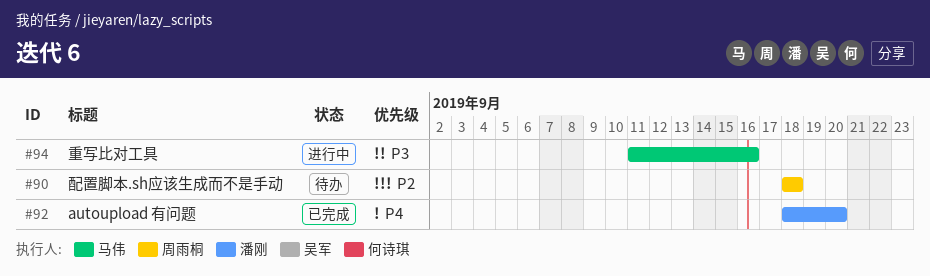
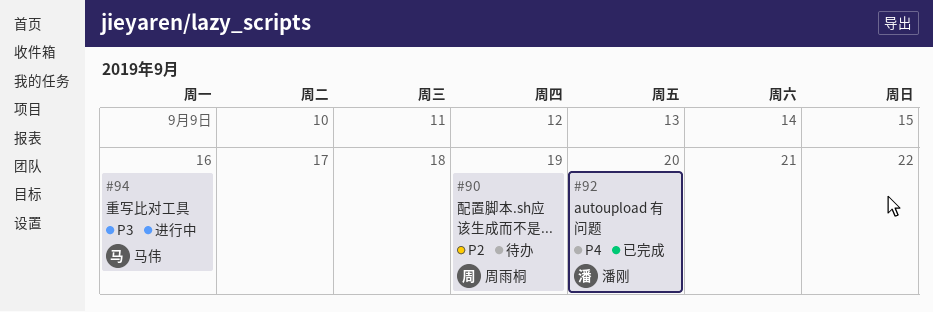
#90, due: Sep 18 -> Sep 19

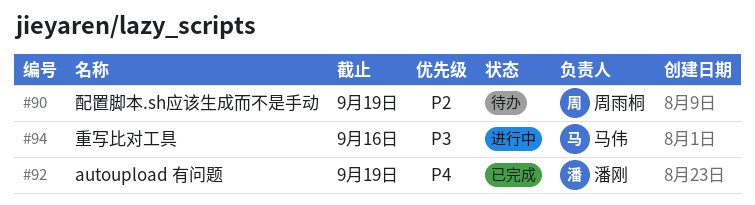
#92, due: Sep 20 -> Sep 19

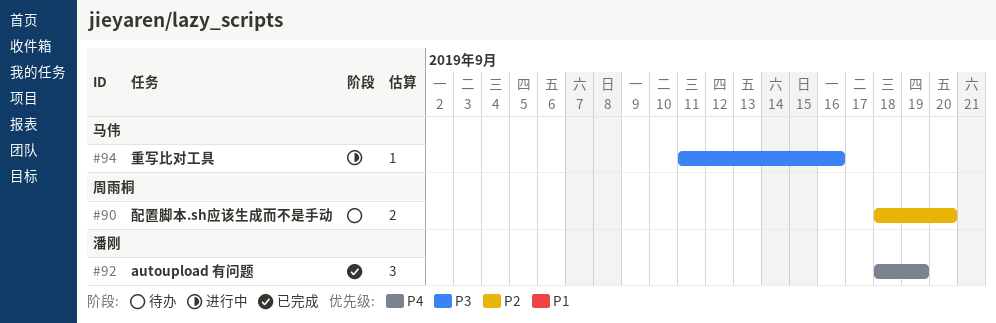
#90, due: Sep 19 -> Sep 20

